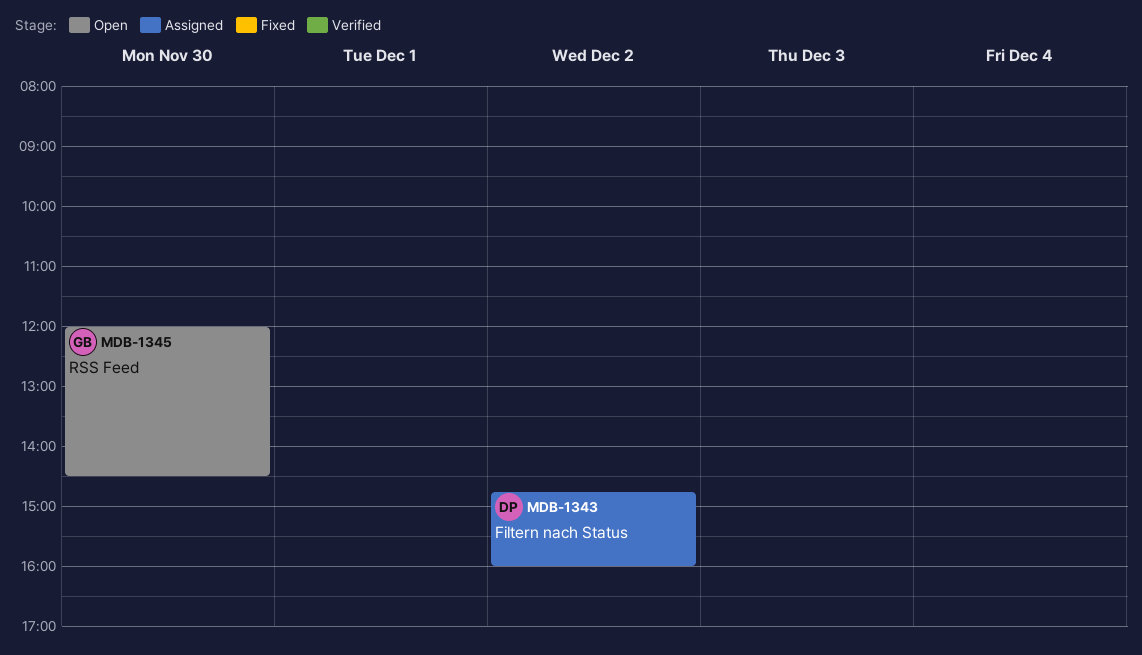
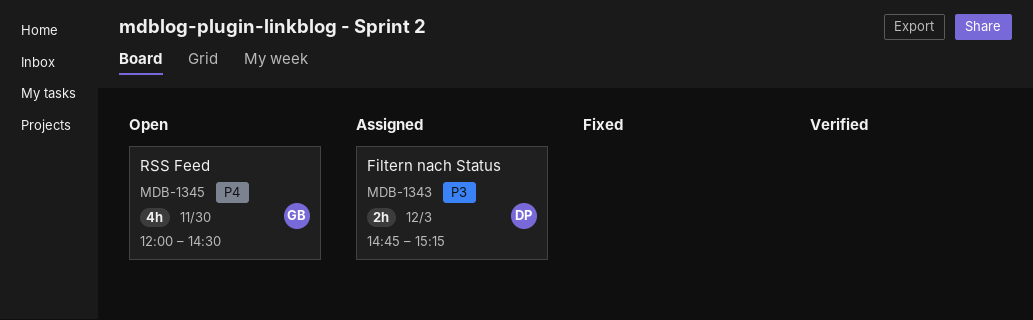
MDB-1343, day: Dec 2 -> Dec 3
MDB-1343, ends: 16:00 -> 15:15

